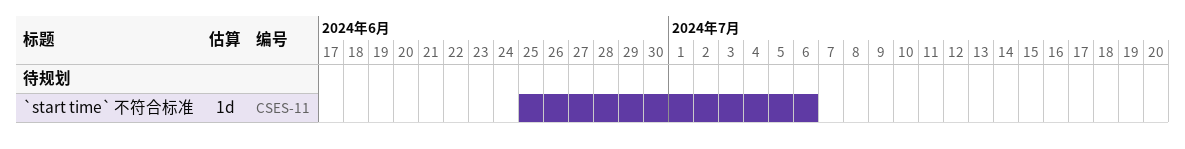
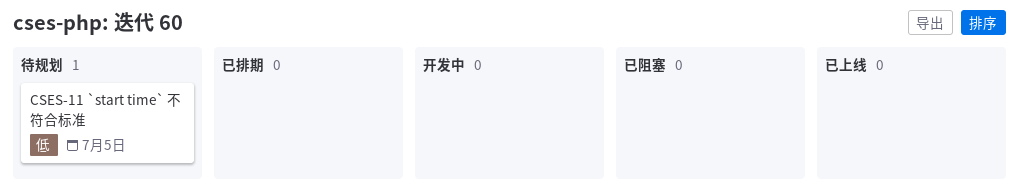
CSES-11, due: Jul 6 -> Jul 5

